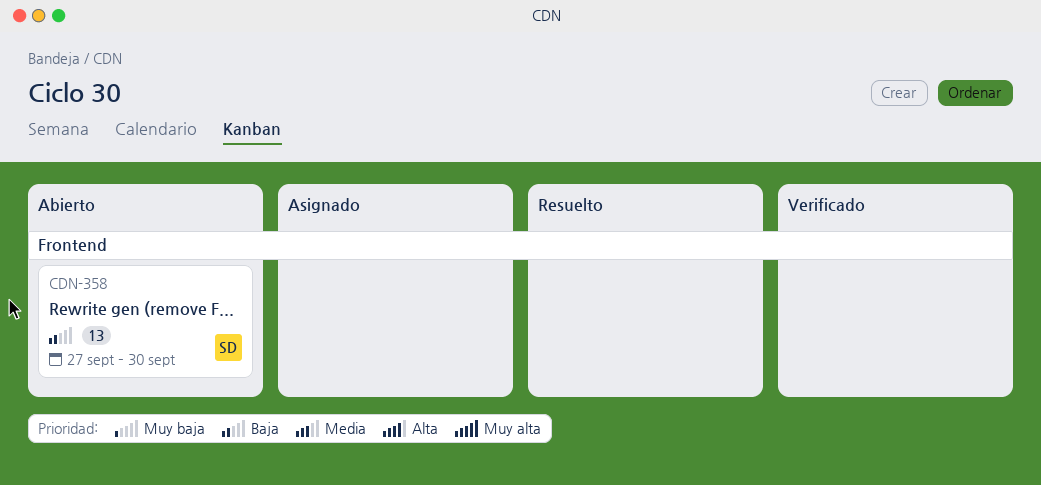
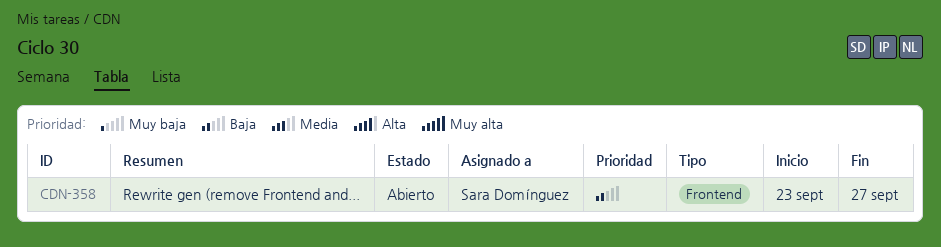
CDN-358, start: Sep 27 -> Sep 23
CDN-358, due: Sep 30 -> Sep 27

